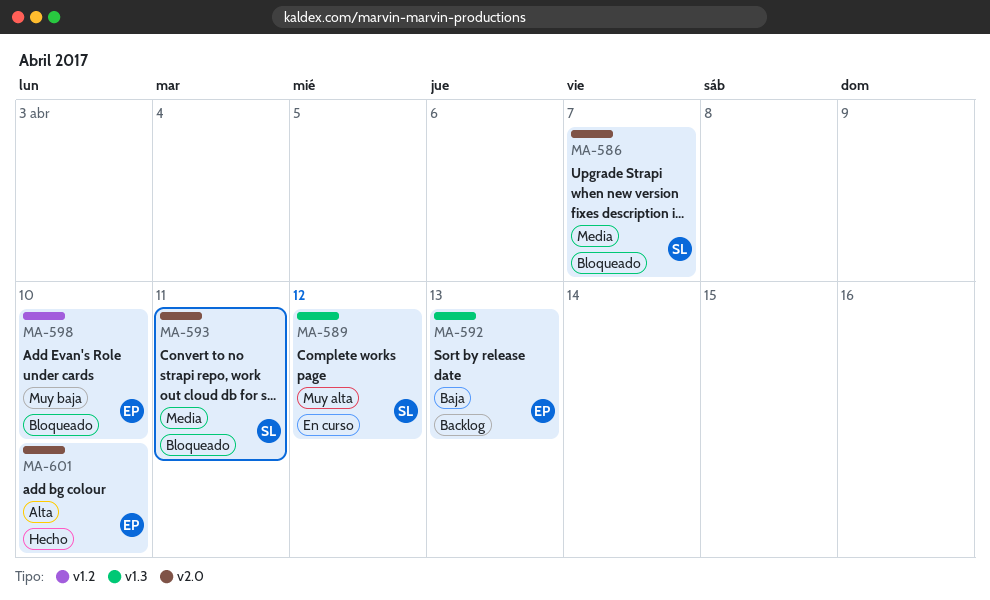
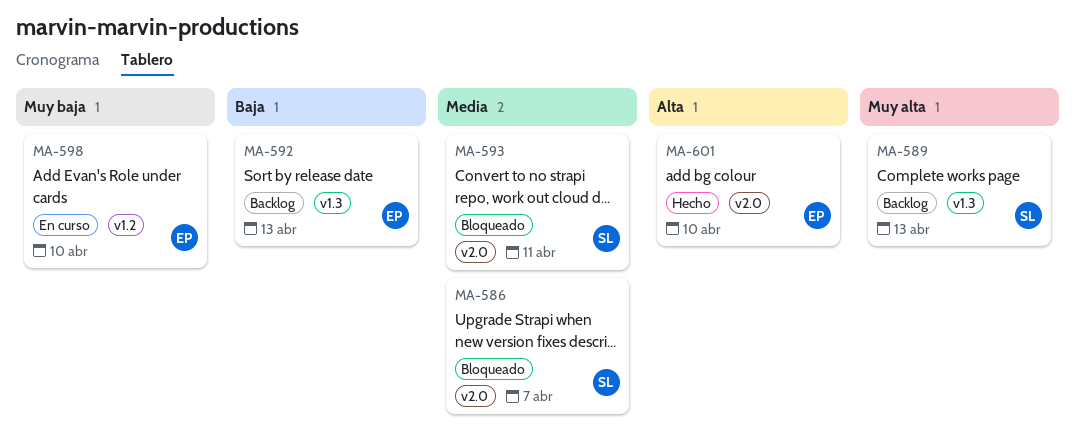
MA-589, status: En curso -> Backlog
MA-589, due: Apr 12 -> Apr 13
MA-598, status: Bloqueado -> En curso

